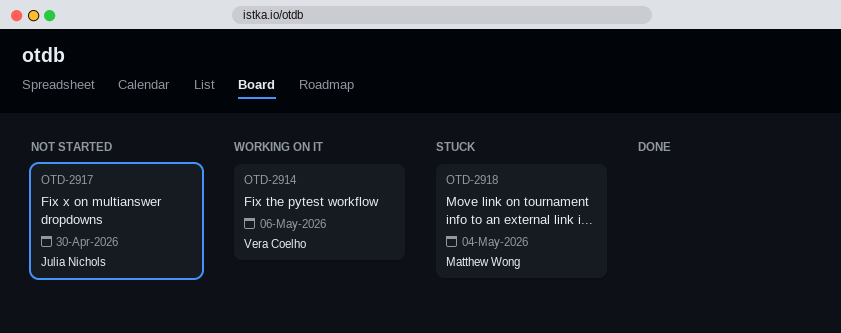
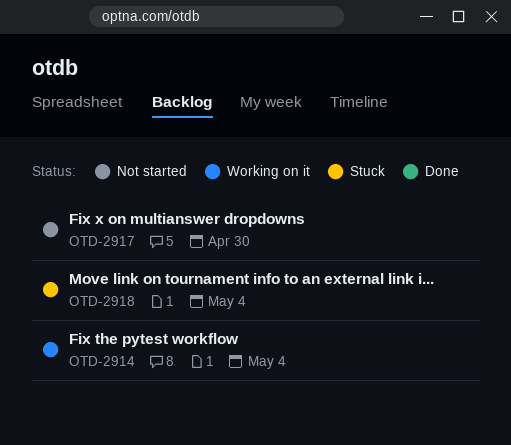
OTD-2914, due: May 6 -> May 4

